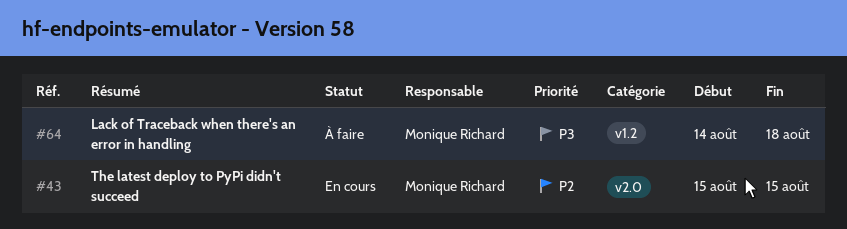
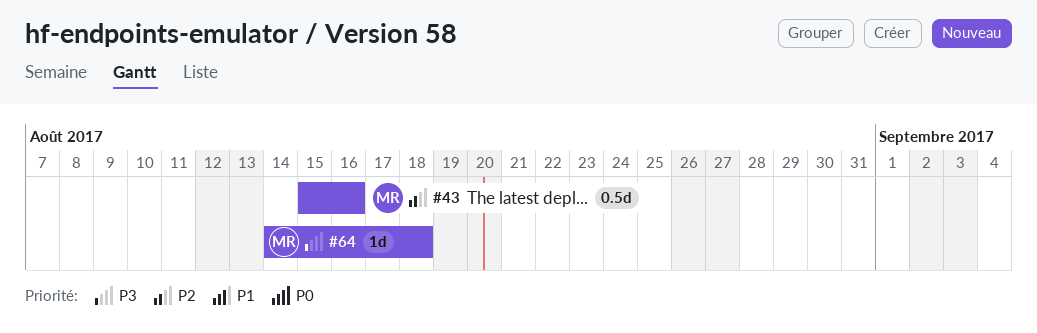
#43, due: Aug 15 -> Aug 16

